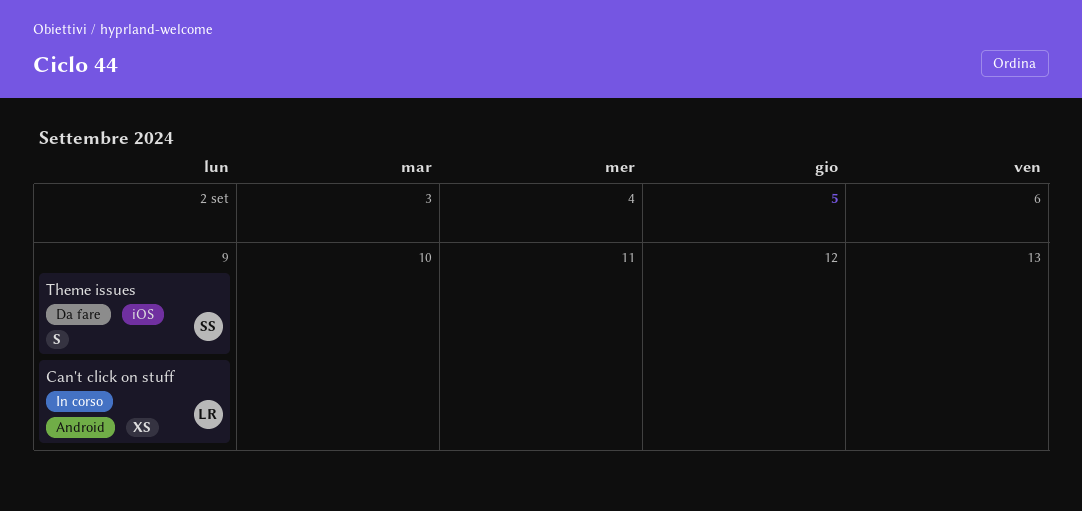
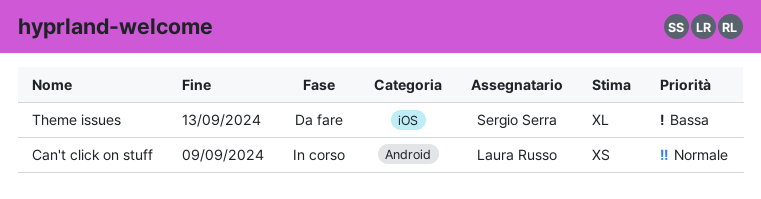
Theme issues, estimate: S -> XL
Theme issues, due: Sep 9 -> Sep 13

